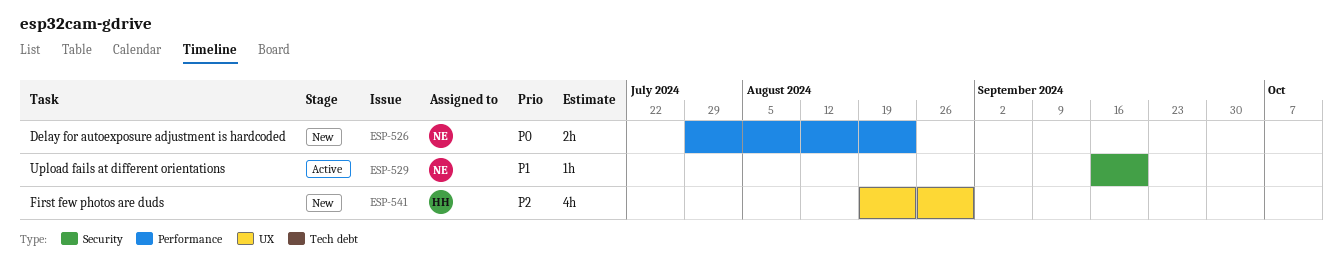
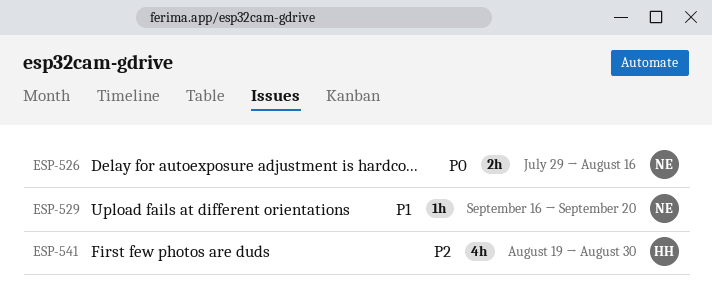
ESP-526, due: Aug 23 -> Aug 16

